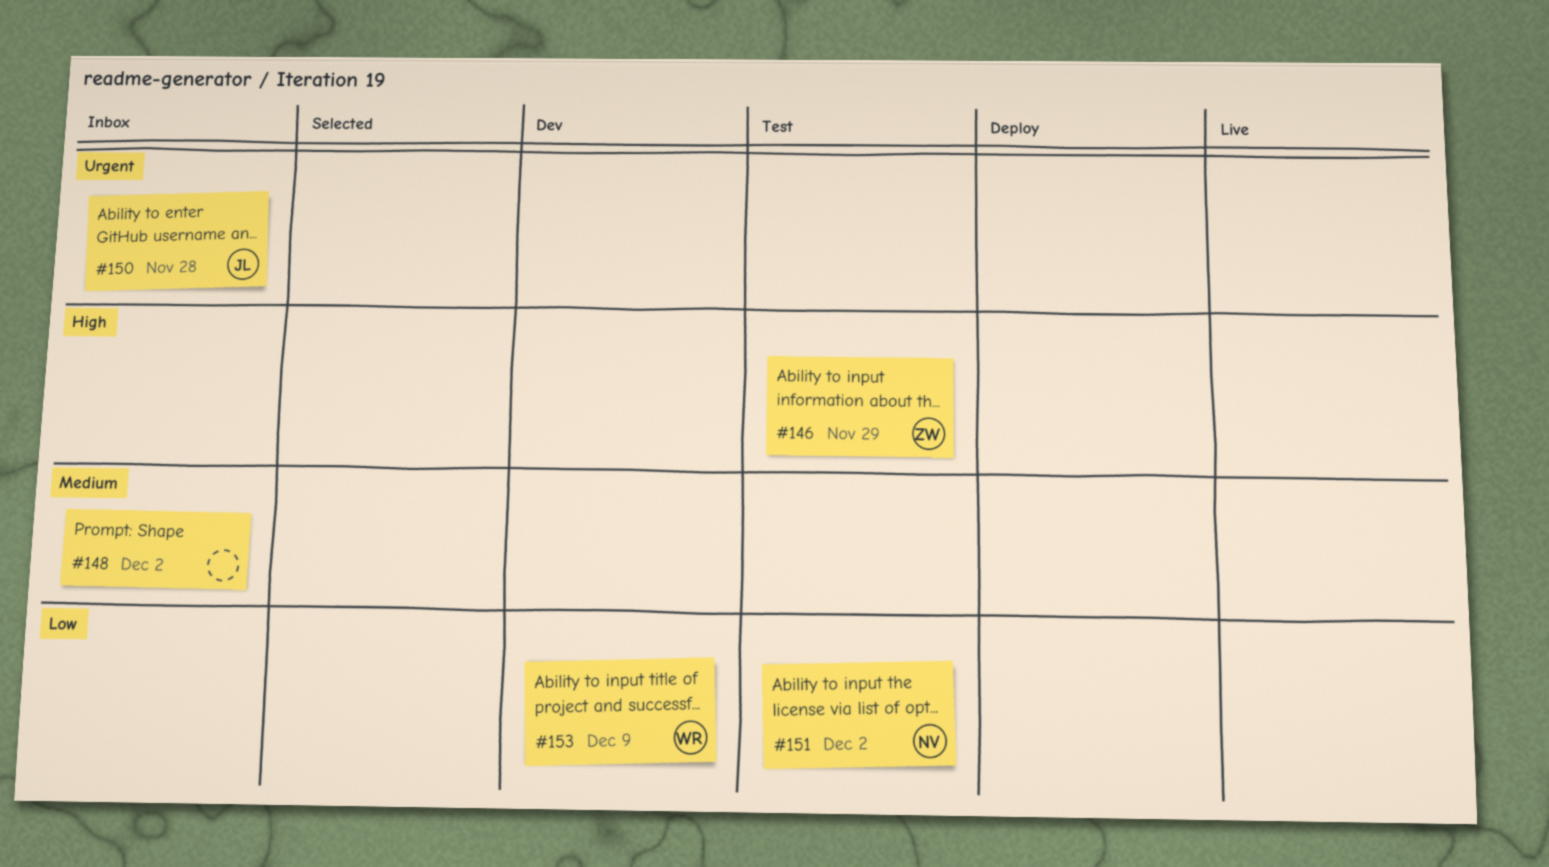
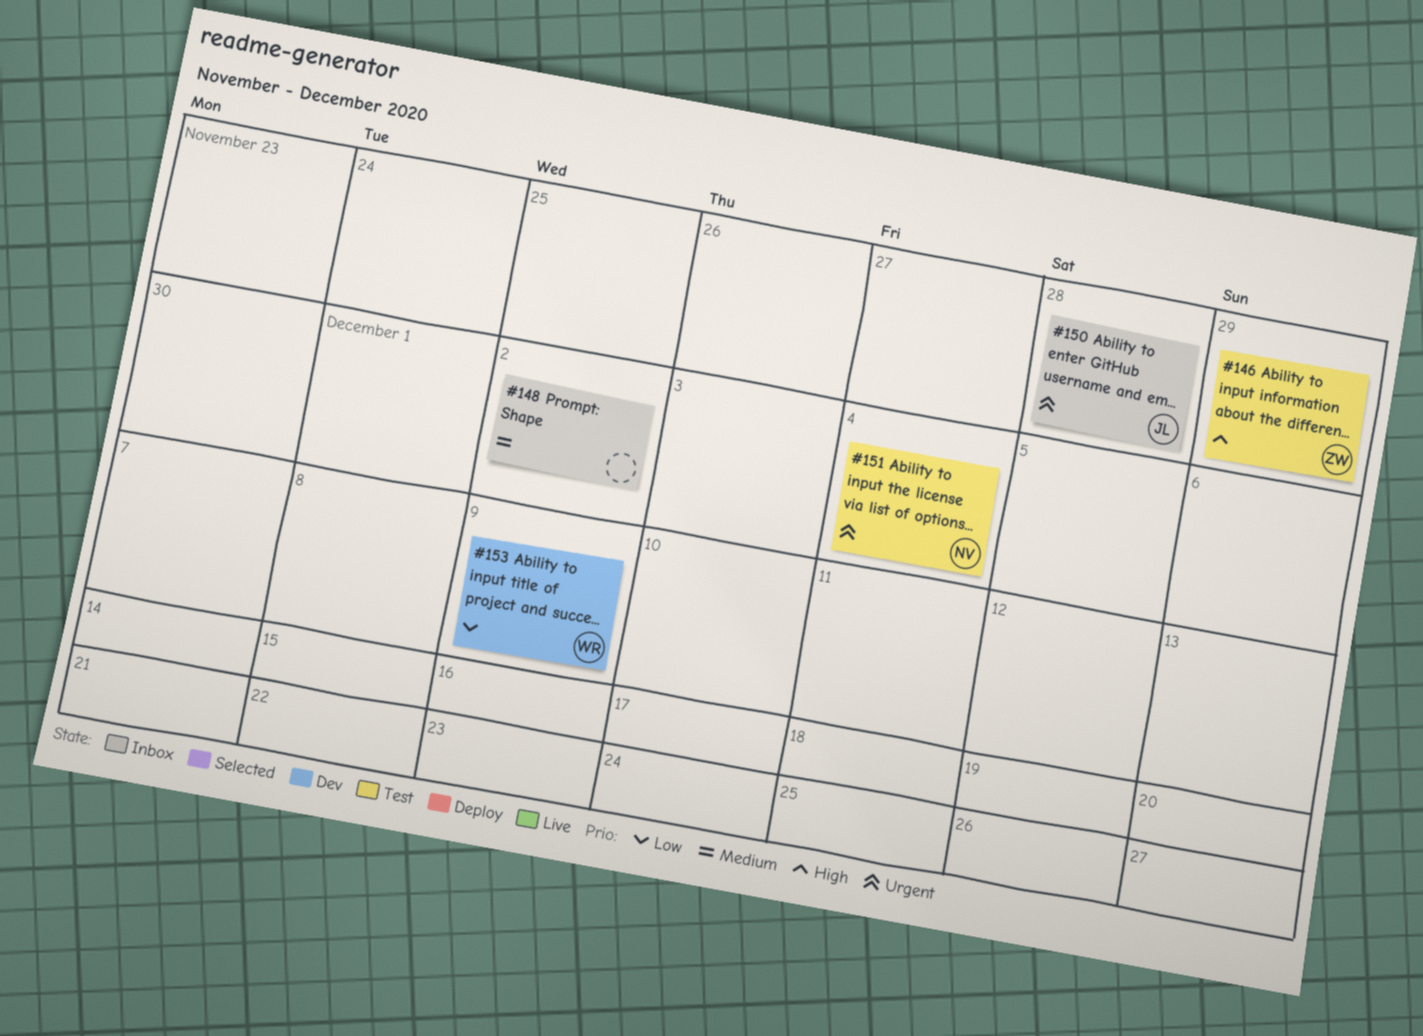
#151, priority: Low -> Urgent
#151, due: Dec 2 -> Dec 4

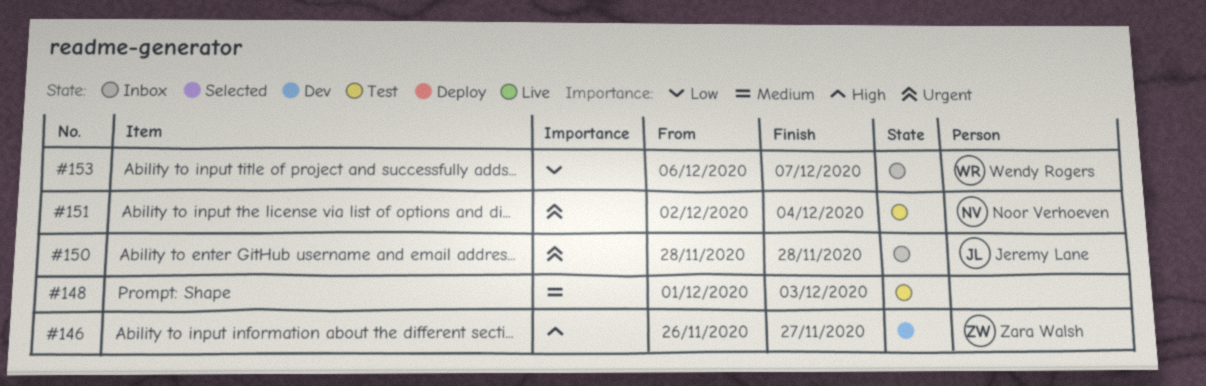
#146, status: Test -> Dev
#146, due: Nov 29 -> Nov 27
#148, status: Inbox -> Test
#148, due: Dec 2 -> Dec 3
#153, status: Dev -> Inbox
#153, due: Dec 9 -> Dec 7

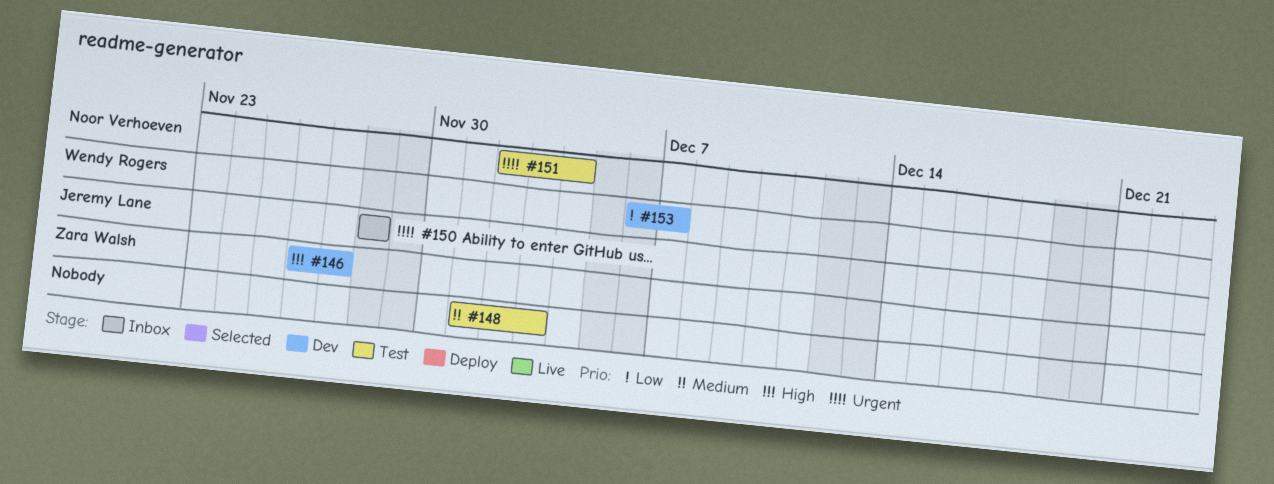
#153, status: Inbox -> Dev

